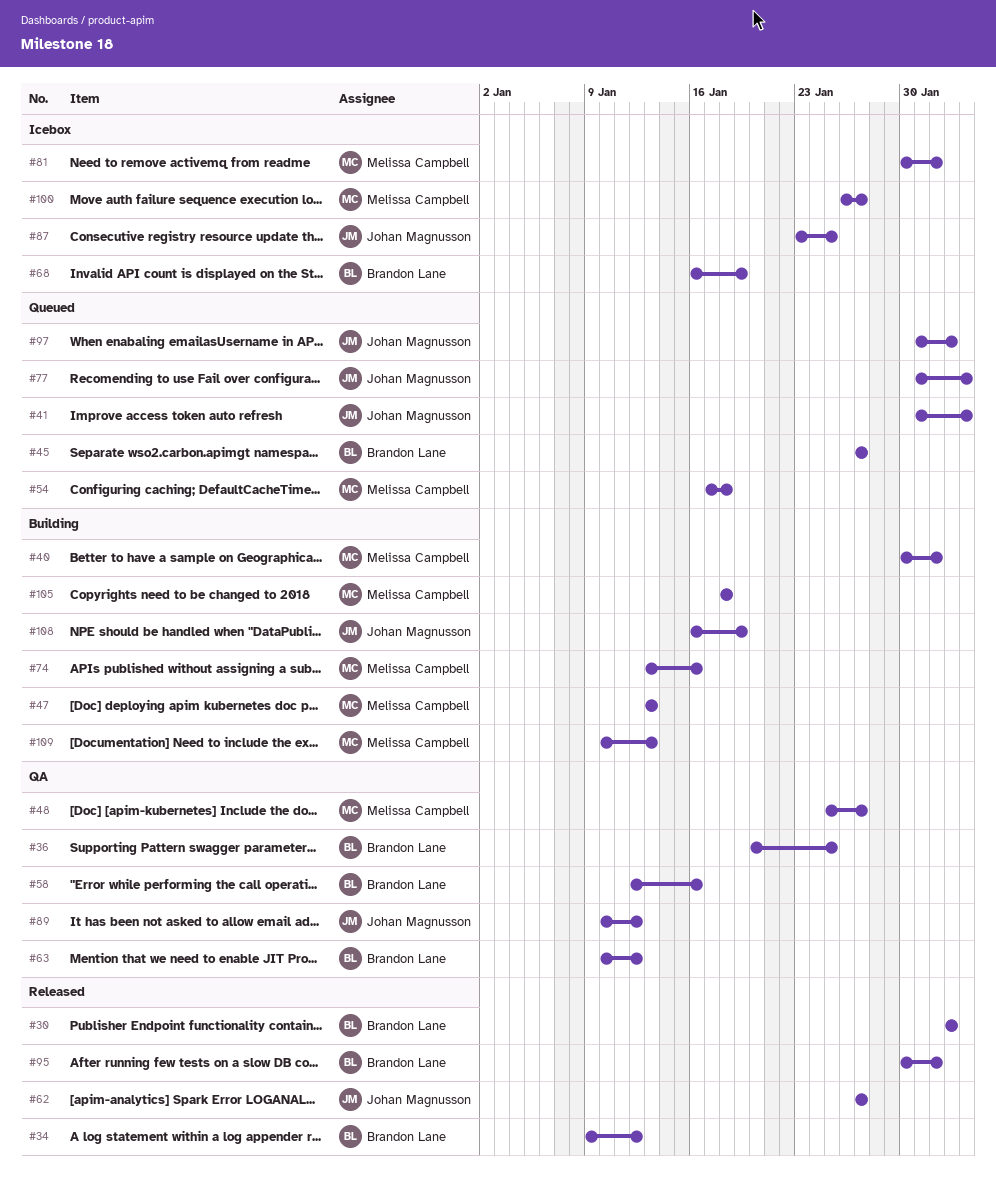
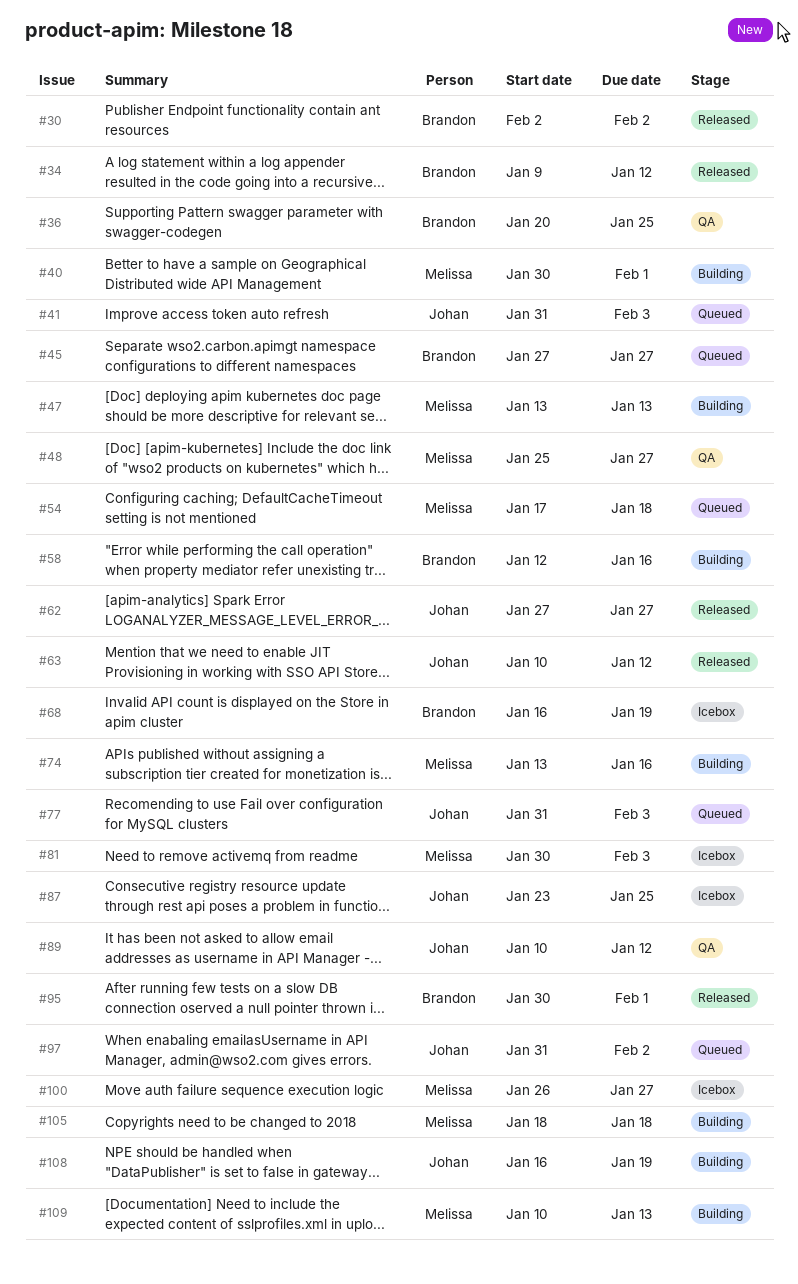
#58, status: QA -> Building
#63, status: QA -> Released
#63, owner: Brandon Lane -> Johan Magnusson
#81, due: Feb 1 -> Feb 3

